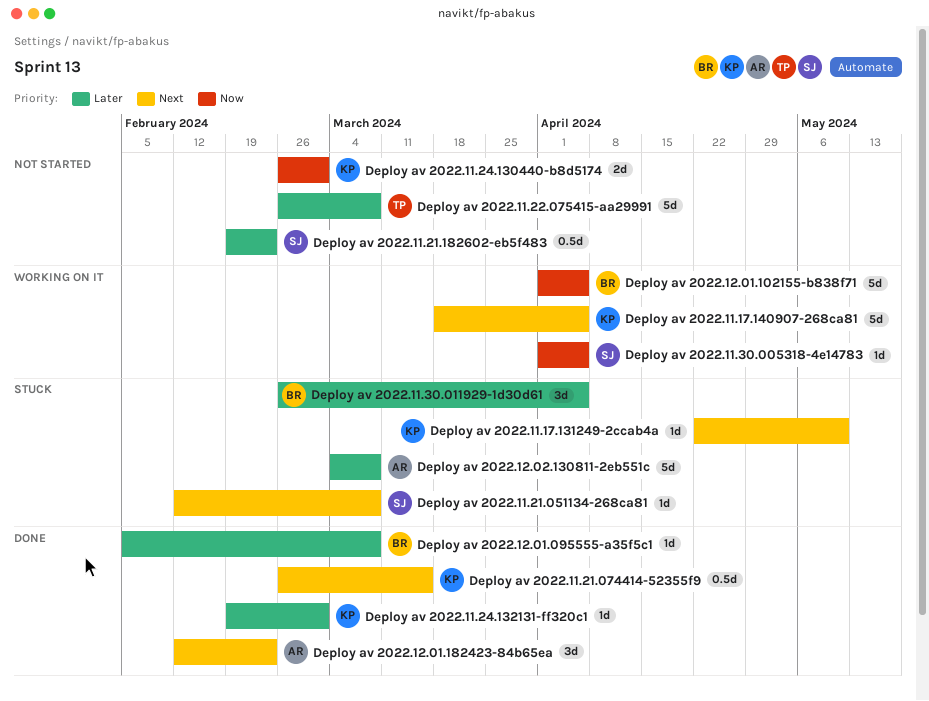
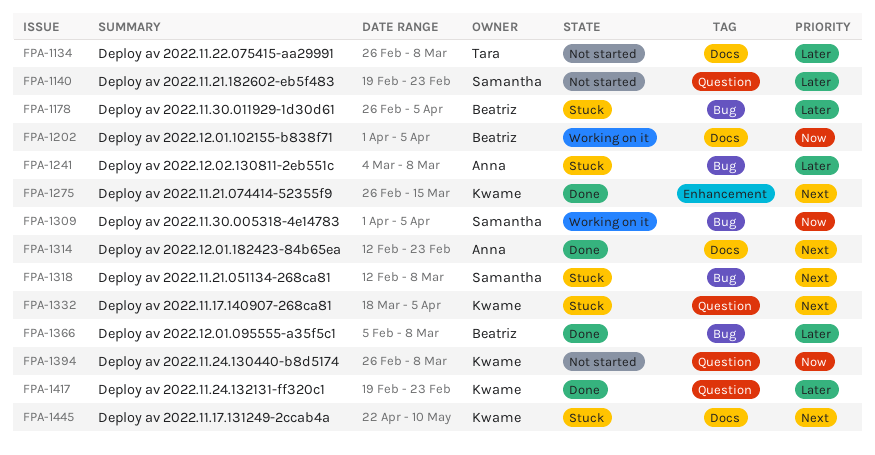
Deploy av 2022.11.17.140907-268ca81, status: Working on it -> Stuck
Deploy av 2022.11.24.130440-b8d5174, due: Mar 1 -> Mar 8
Deploy av 2022.11.24.132131-ff320c1, due: Mar 1 -> Feb 23

